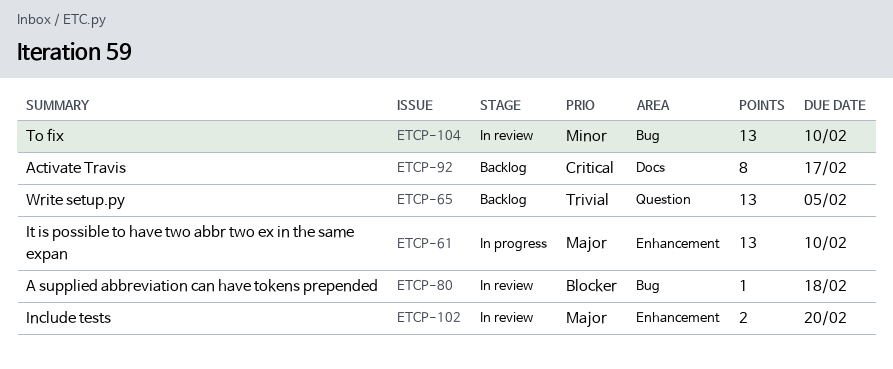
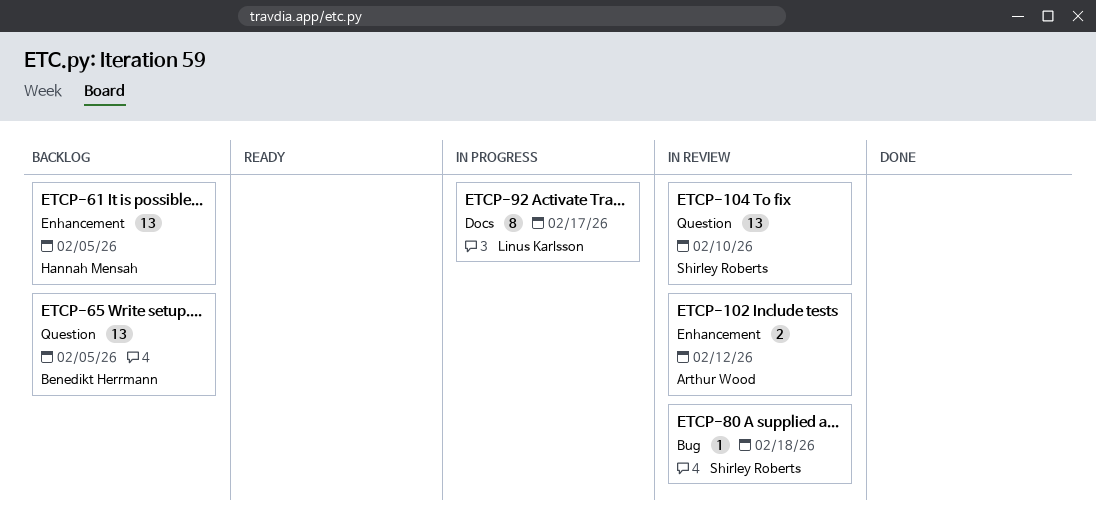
ETCP-61, status: In progress -> Backlog
ETCP-61, due: Feb 10 -> Feb 5
ETCP-92, status: Backlog -> In progress
ETCP-102, due: Feb 20 -> Feb 12
ETCP-104, label: Bug -> Question

